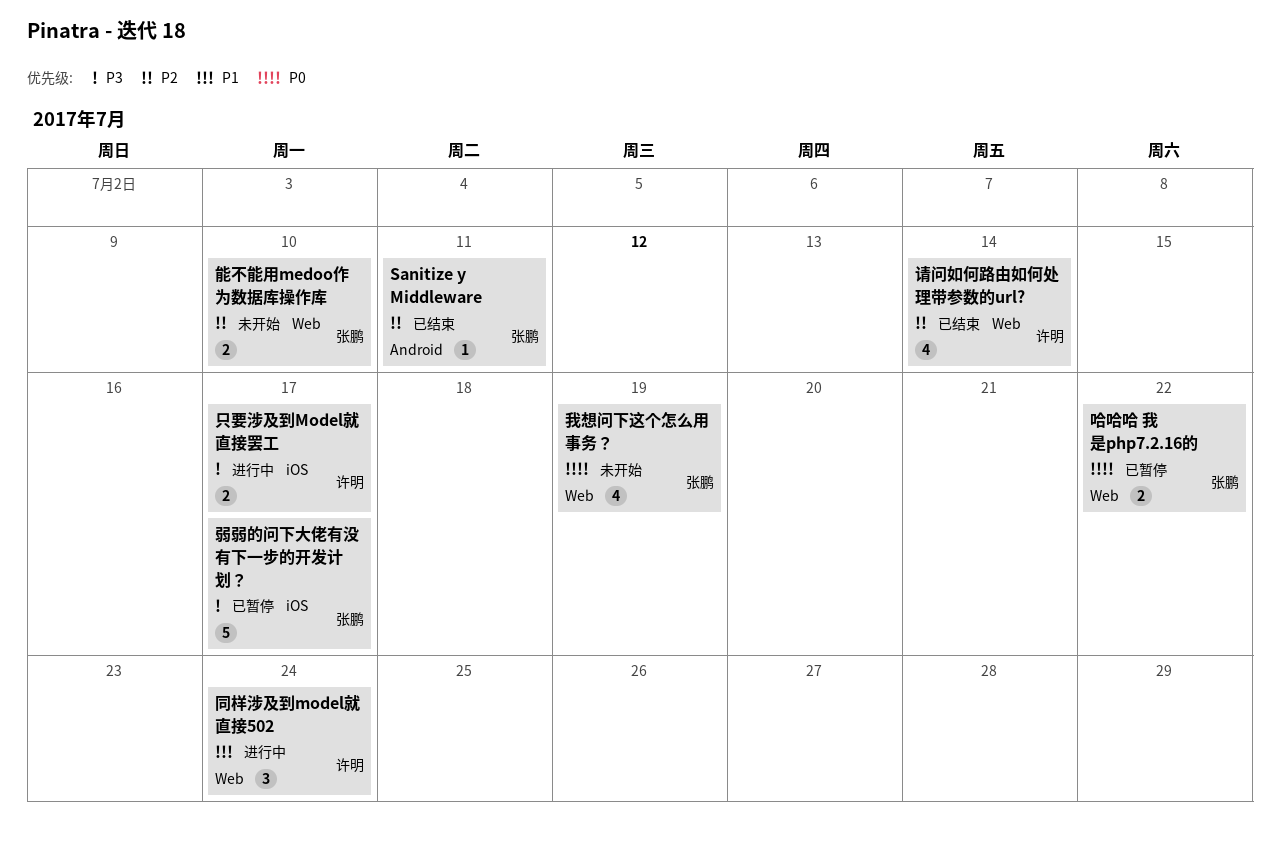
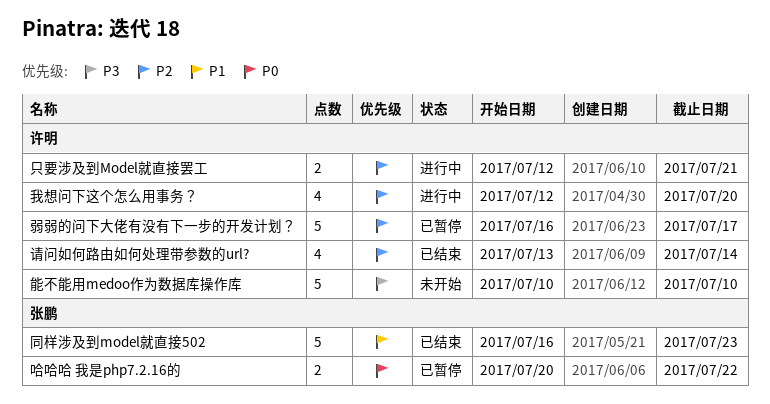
Sanitize y Middleware: present -> none
只要涉及到Model就直接罢工, priority: P3 -> P2
只要涉及到Model就直接罢工, due: Jul 17 -> Jul 21
同样涉及到model就直接502, status: 进行中 -> 已结束
同样涉及到model就直接502, owner: 许明 -> 张鹏
同样涉及到model就直接502, estimate: 3 -> 5
同样涉及到model就直接502, due: Jul 24 -> Jul 23
弱弱的问下大佬有没有下一步的开发计划？, owner: 张鹏 -> 许明
弱弱的问下大佬有没有下一步的开发计划？, priority: P3 -> P2
我想问下这个怎么用事务？, status: 未开始 -> 进行中
我想问下这个怎么用事务？, owner: 张鹏 -> 许明
我想问下这个怎么用事务？, priority: P0 -> P2
我想问下这个怎么用事务？, due: Jul 19 -> Jul 20
能不能用medoo作为数据库操作库, owner: 张鹏 -> 许明
能不能用medoo作为数据库操作库, priority: P2 -> P3
能不能用medoo作为数据库操作库, estimate: 2 -> 5

